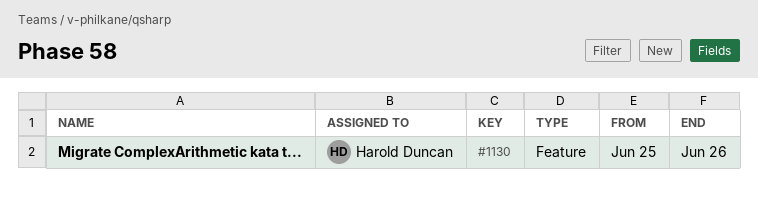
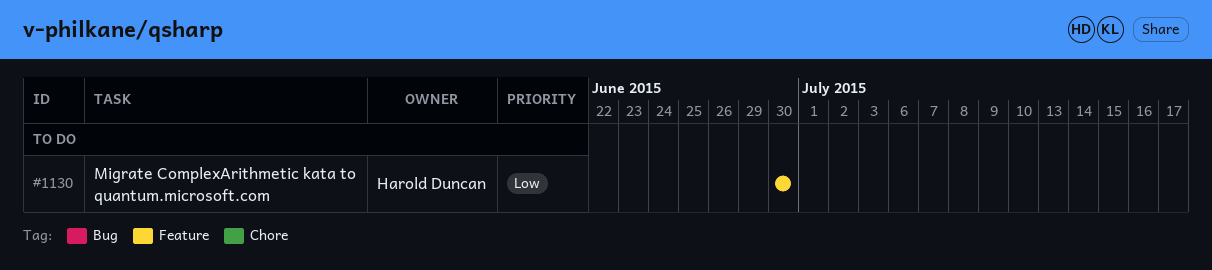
#1130, start: Jun 25 -> Jun 30
#1130, due: Jun 26 -> Jun 30

